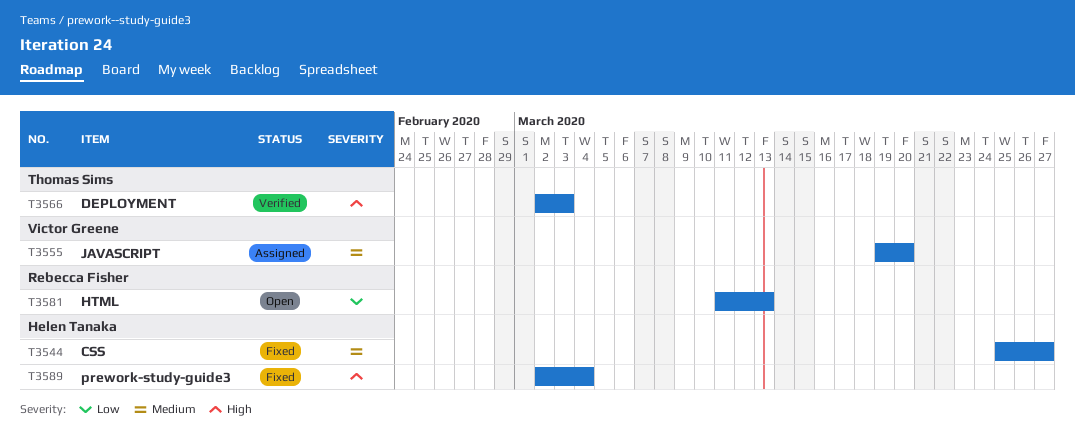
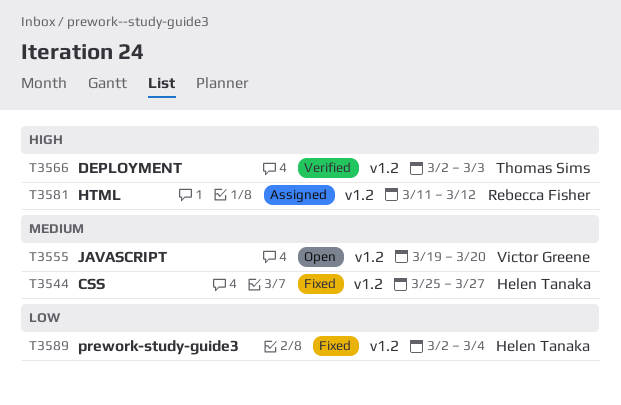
T3555, status: Assigned -> Open
T3581, status: Open -> Assigned
T3581, priority: Low -> High
T3581, due: Mar 13 -> Mar 12
T3589, priority: High -> Low

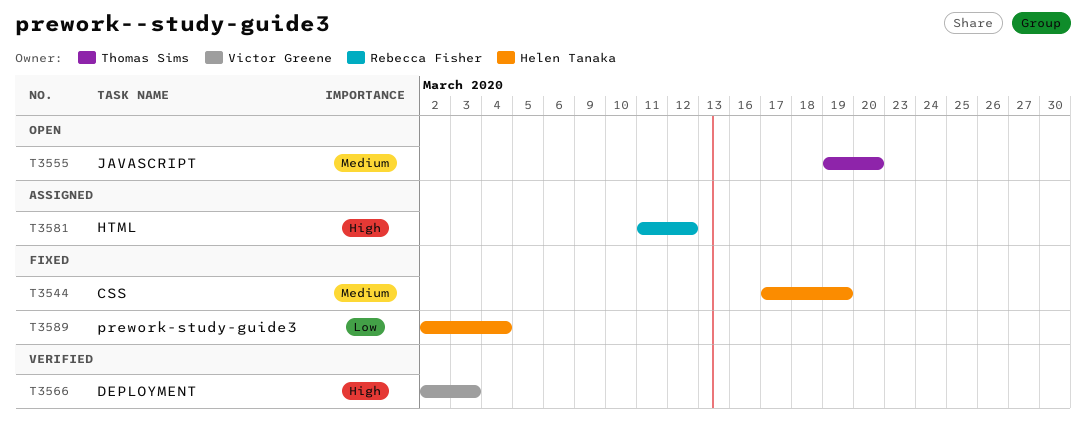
T3544, start: Mar 25 -> Mar 17
T3544, due: Mar 27 -> Mar 19
T3555, owner: Victor Greene -> Thomas Sims
T3566, owner: Thomas Sims -> Victor Greene

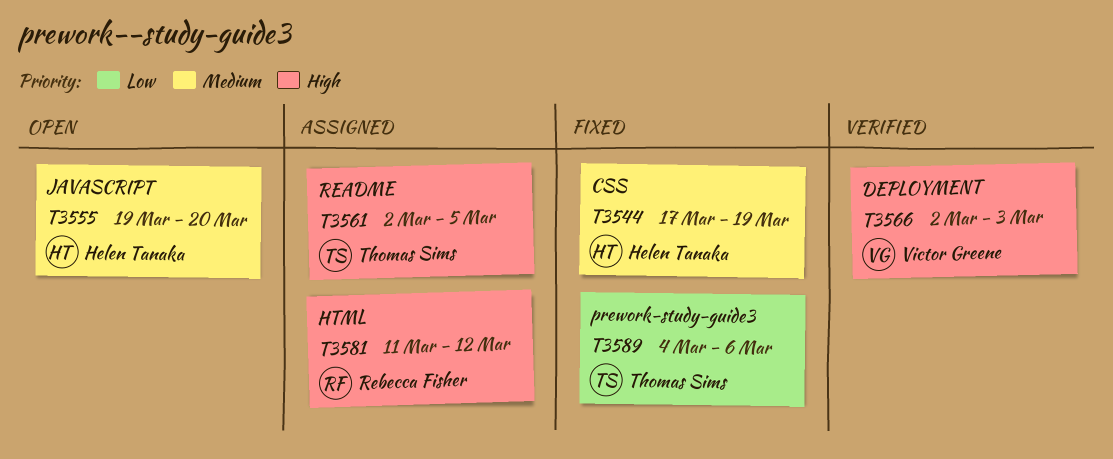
T3555, owner: Thomas Sims -> Helen Tanaka
T3561: none -> present
T3589, owner: Helen Tanaka -> Thomas Sims
T3589, start: Mar 2 -> Mar 4
T3589, due: Mar 4 -> Mar 6

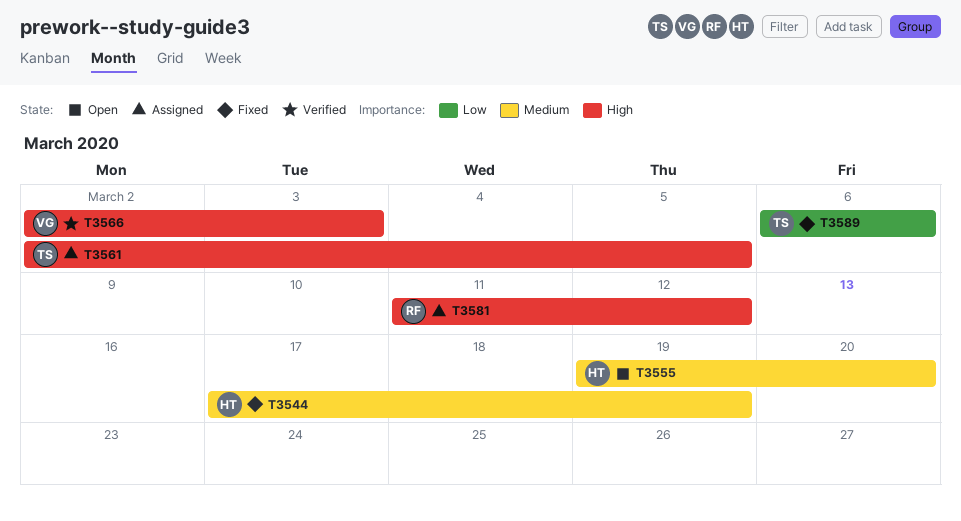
T3589, start: Mar 4 -> Mar 6

